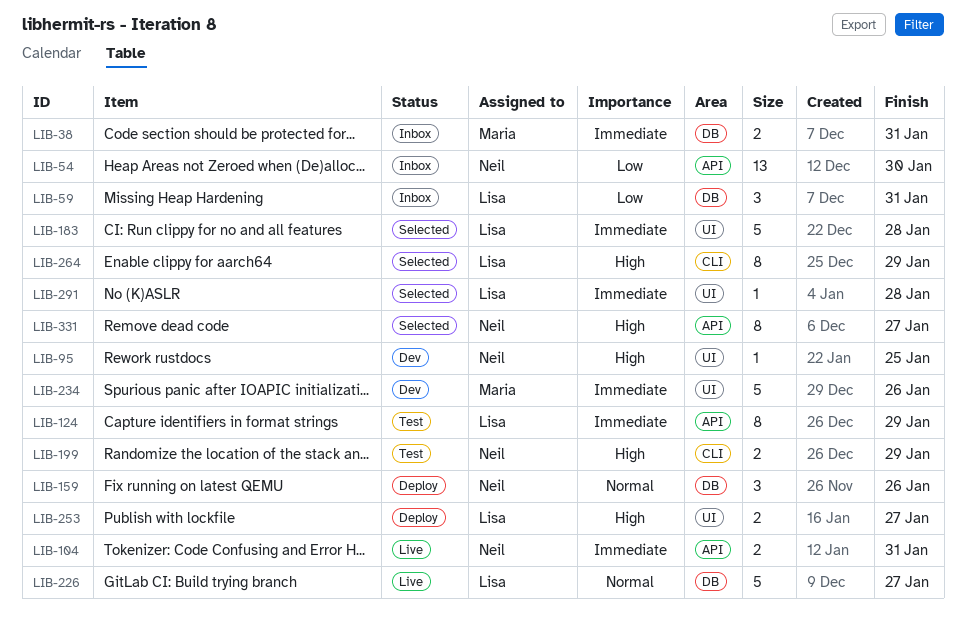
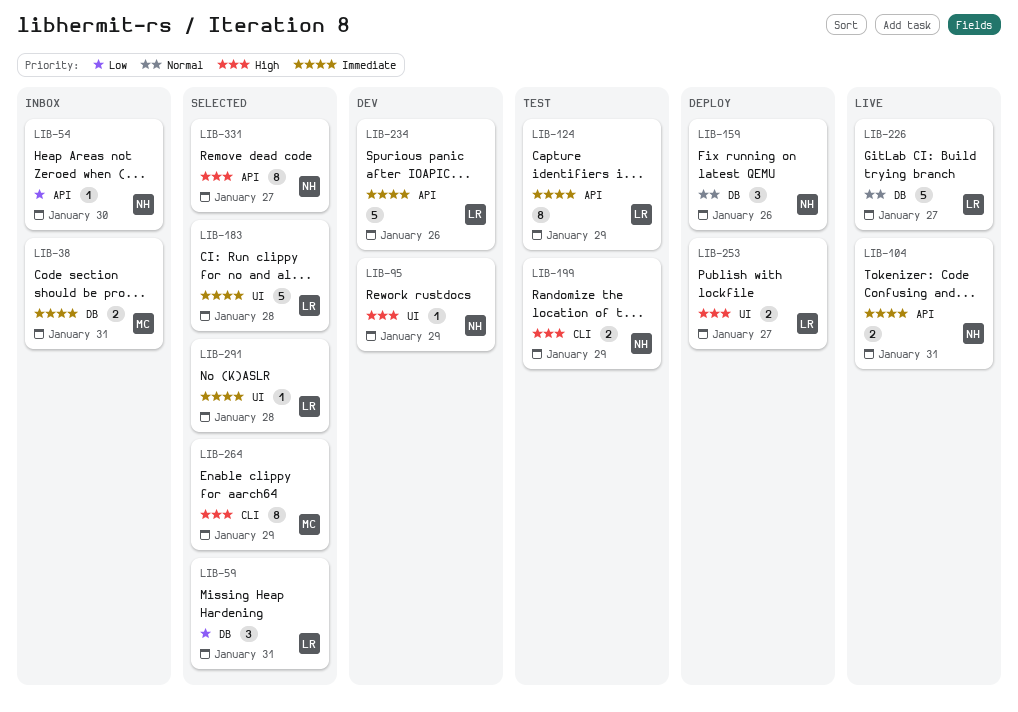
LIB-54, estimate: 13 -> 1
LIB-59, status: Inbox -> Selected
LIB-95, due: Jan 25 -> Jan 29
LIB-234, owner: Maria -> Lisa
LIB-234, label: UI -> API
LIB-264, owner: Lisa -> Maria

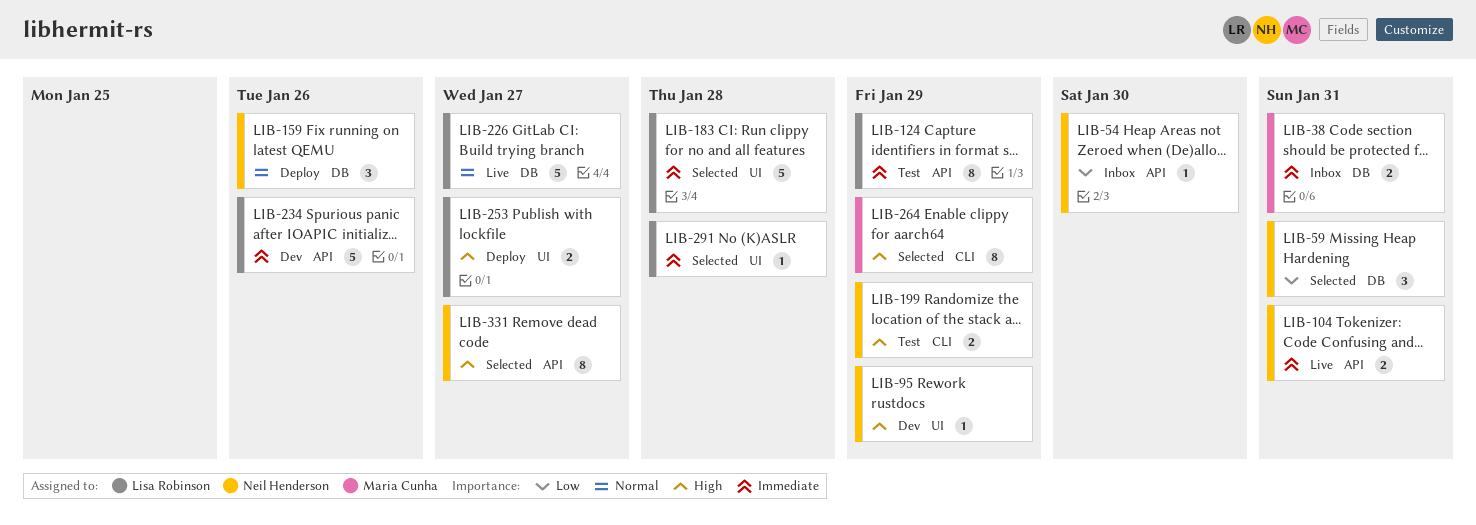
LIB-59, owner: Lisa Robinson -> Neil Henderson

